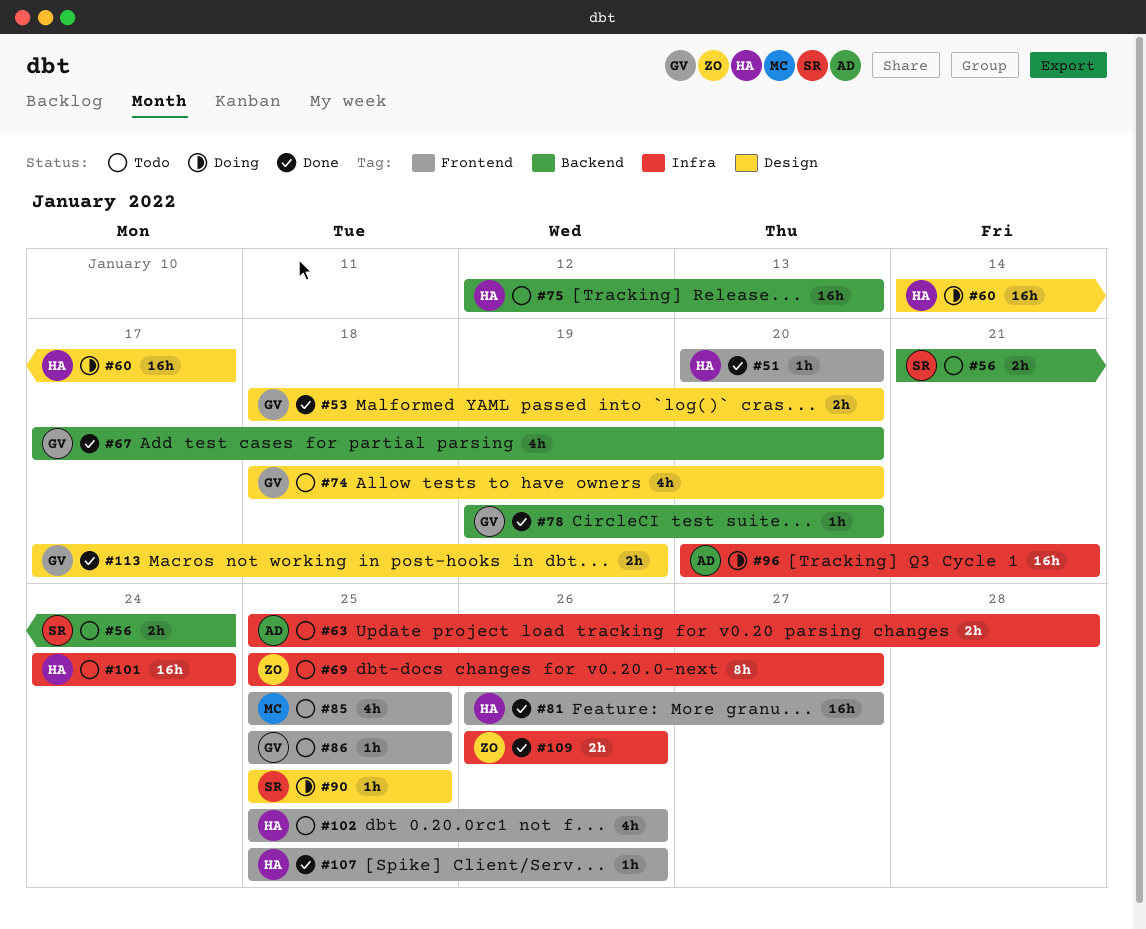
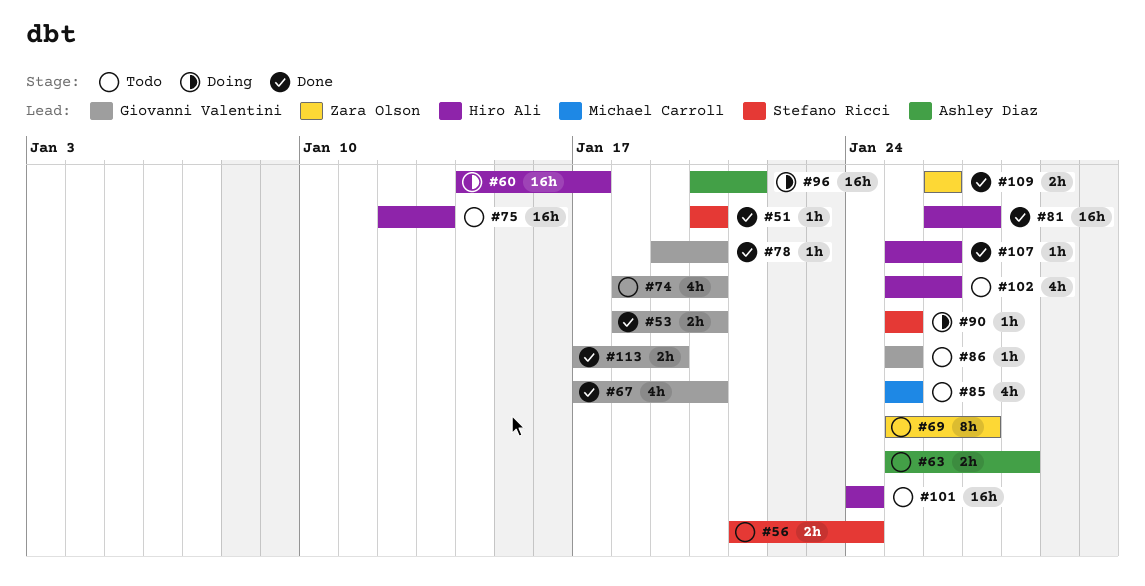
#51, owner: Hiro Ali -> Stefano Ricci

